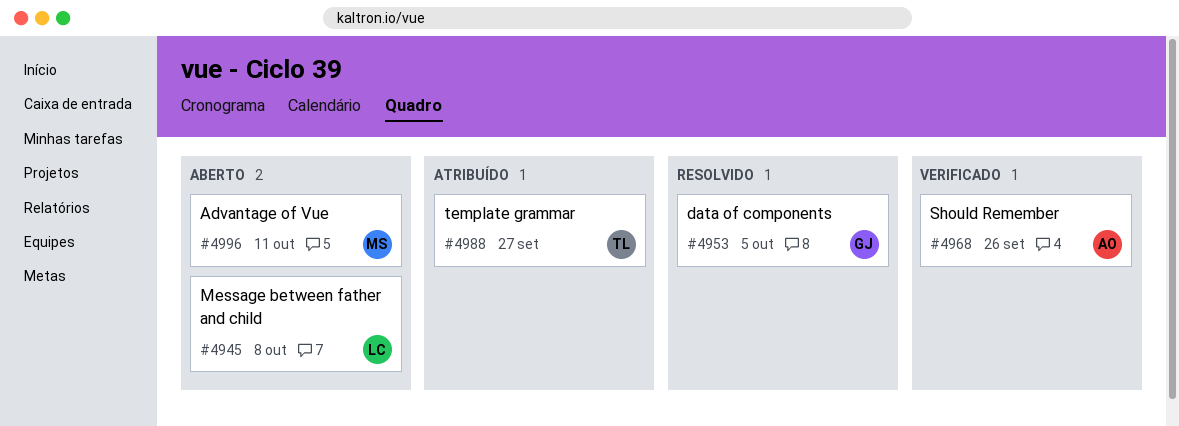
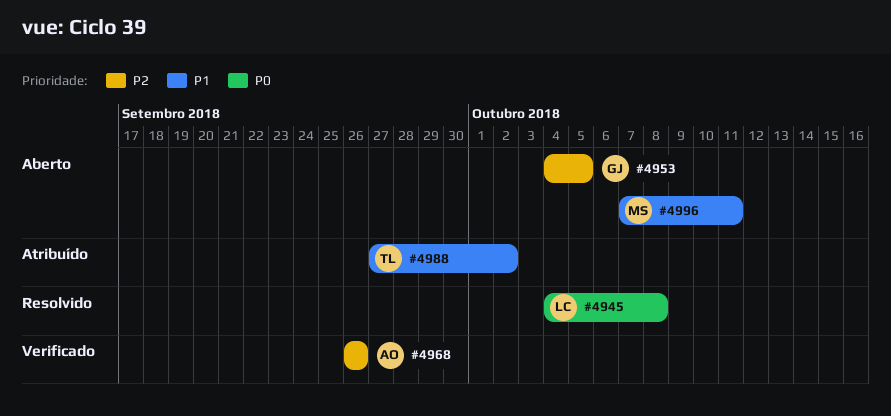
#4945, status: Aberto -> Resolvido
#4953, status: Resolvido -> Aberto
#4988, due: Sep 27 -> Oct 2

